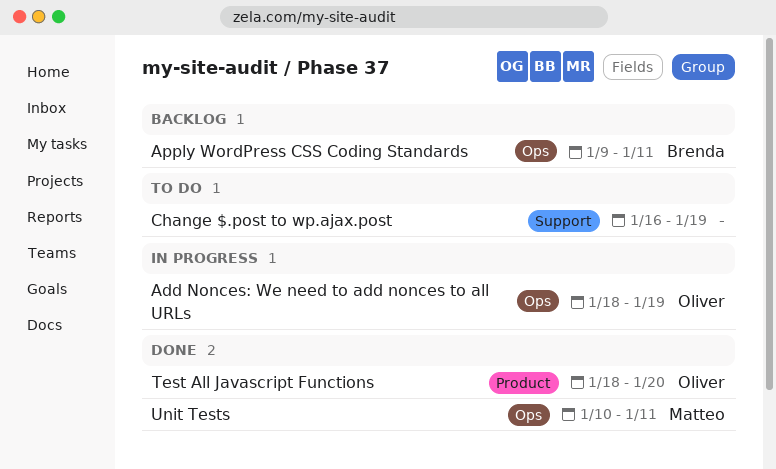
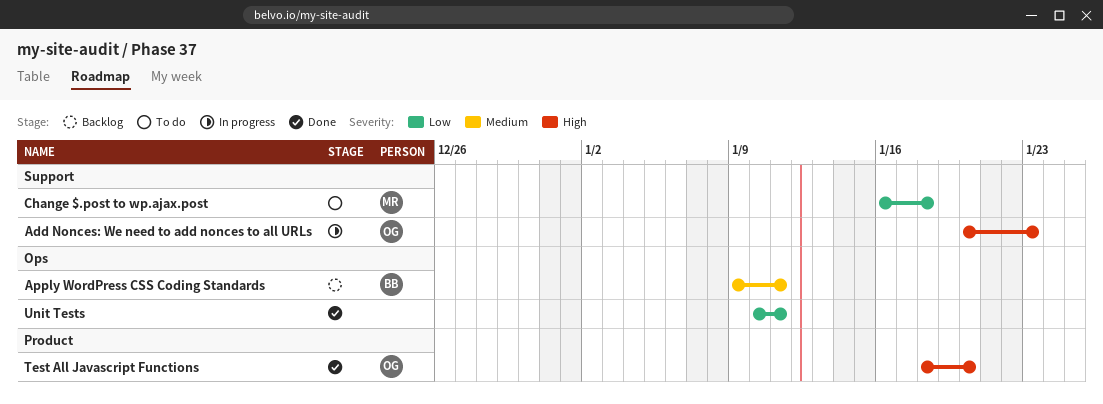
Add Nonces: We need to add nonces to all URLs, label: Ops -> Support
Add Nonces: We need to add nonces to all URLs, start: Jan 18 -> Jan 20
Add Nonces: We need to add nonces to all URLs, due: Jan 19 -> Jan 23
Change $.post to wp.ajax.post, owner: none -> Matteo
Change $.post to wp.ajax.post, due: Jan 19 -> Jan 18
Unit Tests, owner: Matteo -> none

